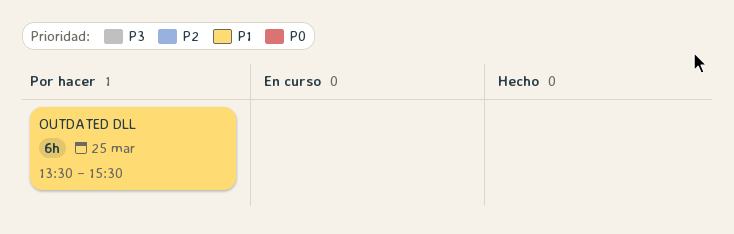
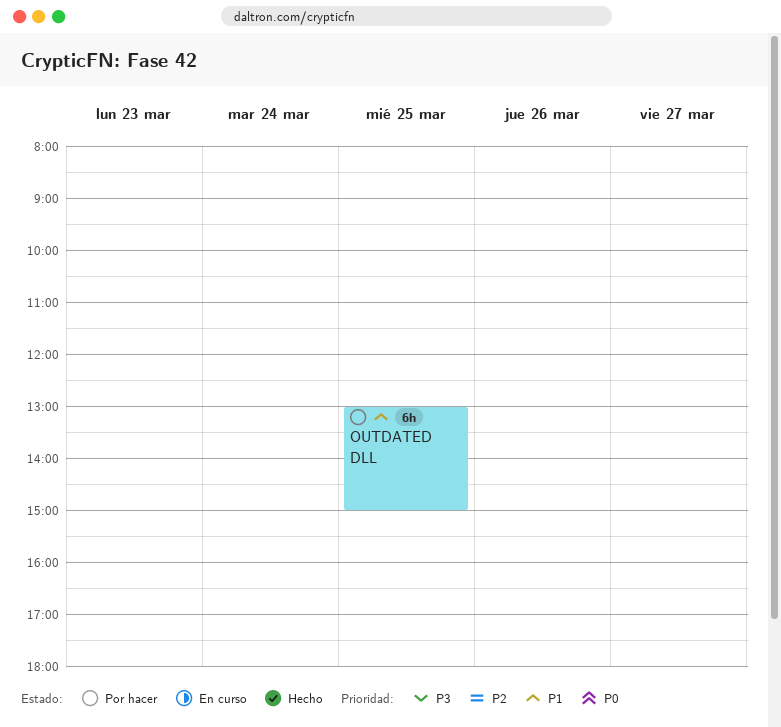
OUTDATED DLL, begins: 13:30 -> 13:00
OUTDATED DLL, ends: 15:30 -> 15:00

